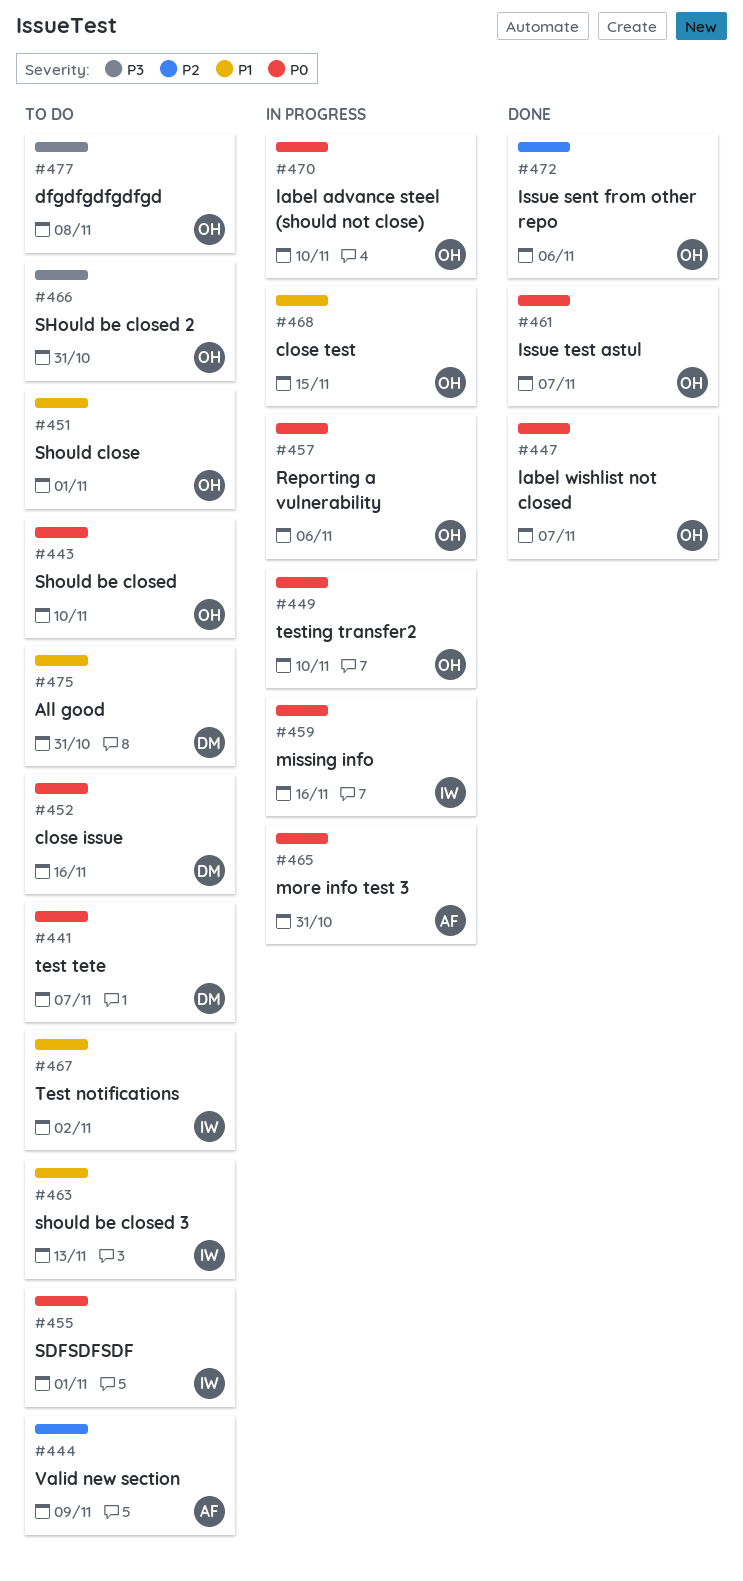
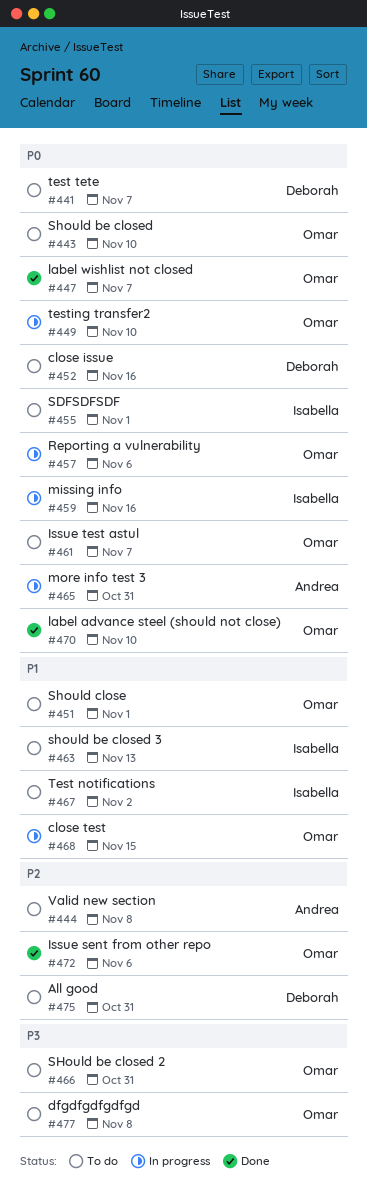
#444, due: Nov 9 -> Nov 8
#461, status: Done -> To do
#470, status: In progress -> Done
#475, priority: P1 -> P2

